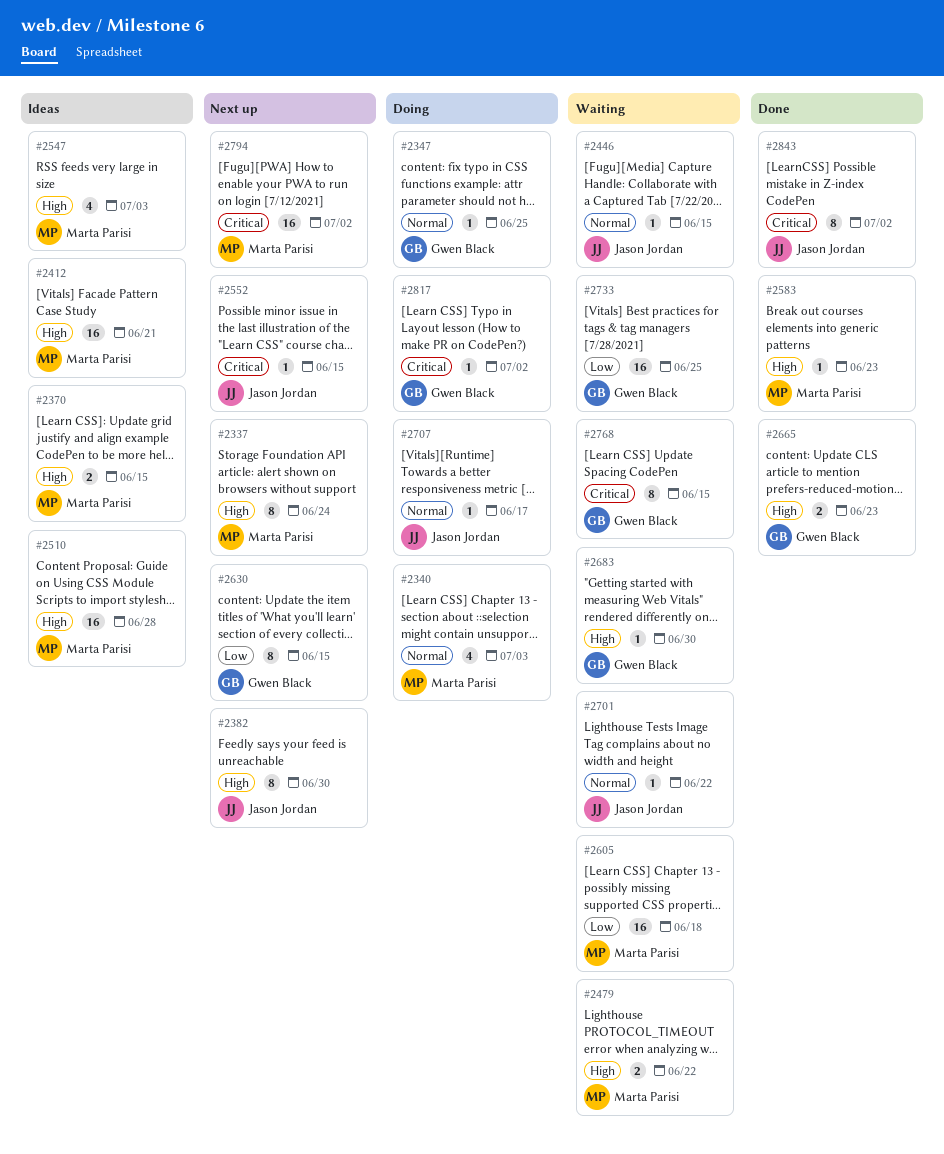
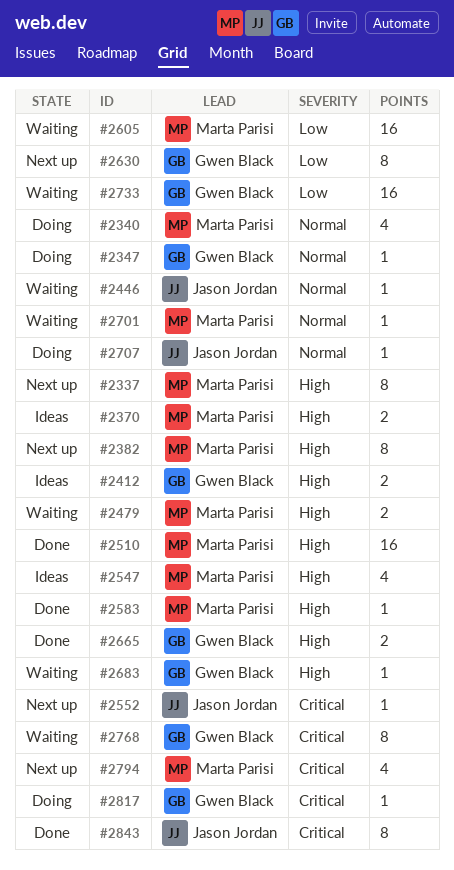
#2382, owner: Jason Jordan -> Marta Parisi
#2412, owner: Marta Parisi -> Gwen Black
#2412, estimate: 16 -> 2
#2510, status: Ideas -> Done
#2701, owner: Jason Jordan -> Marta Parisi
#2794, estimate: 16 -> 4

